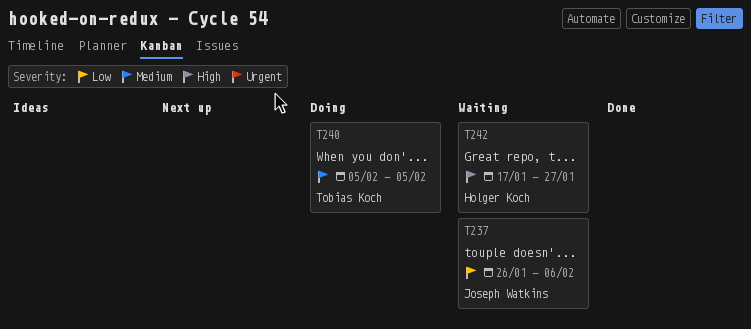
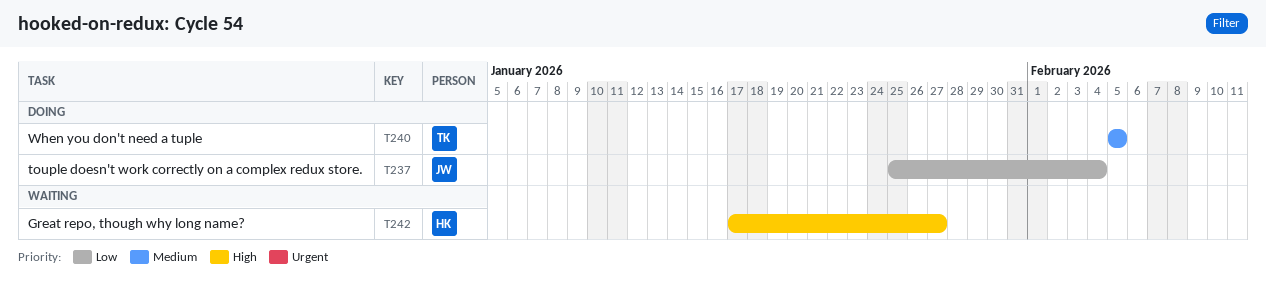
T237, status: Waiting -> Doing
T237, start: Jan 26 -> Jan 25
T237, due: Feb 6 -> Feb 4

